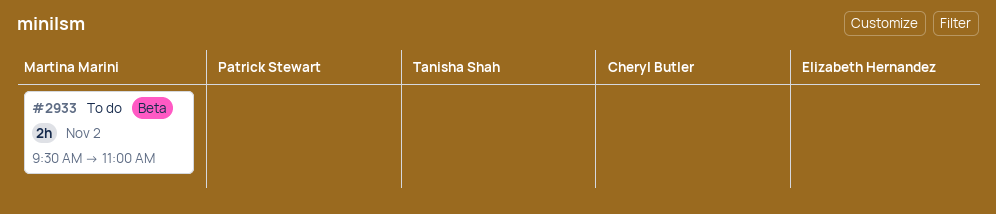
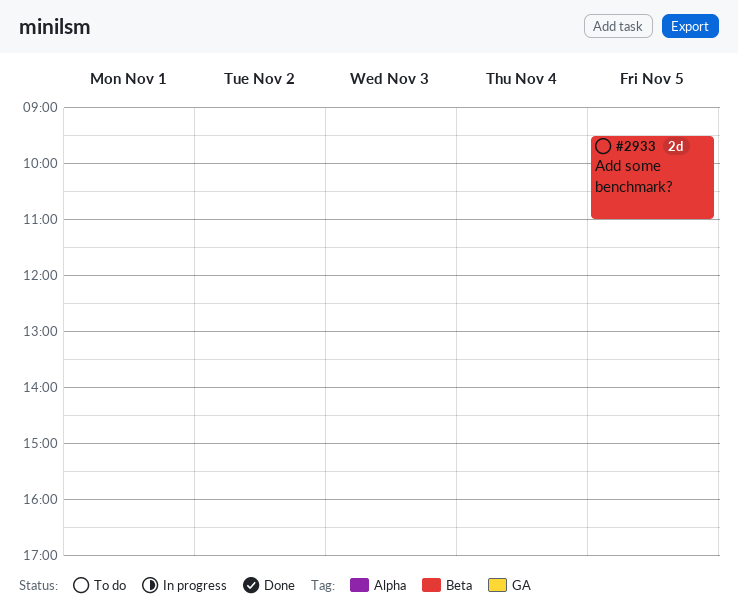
#2933, estimate: 2h -> 2d
#2933, day: Nov 2 -> Nov 5

